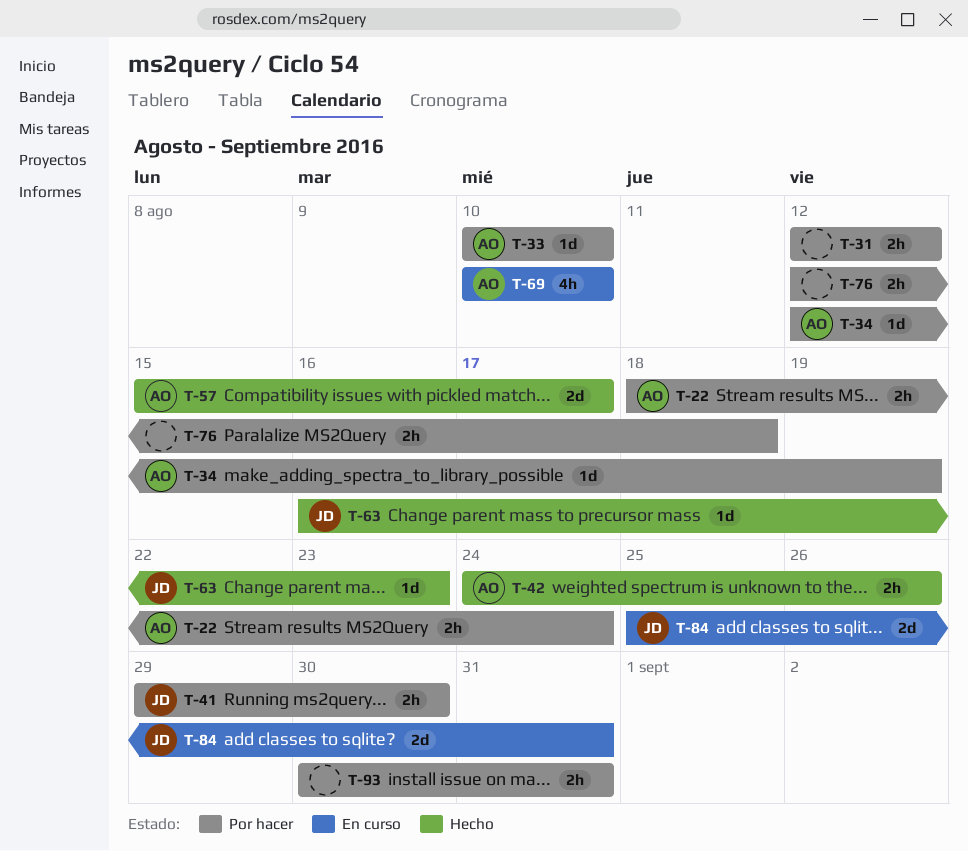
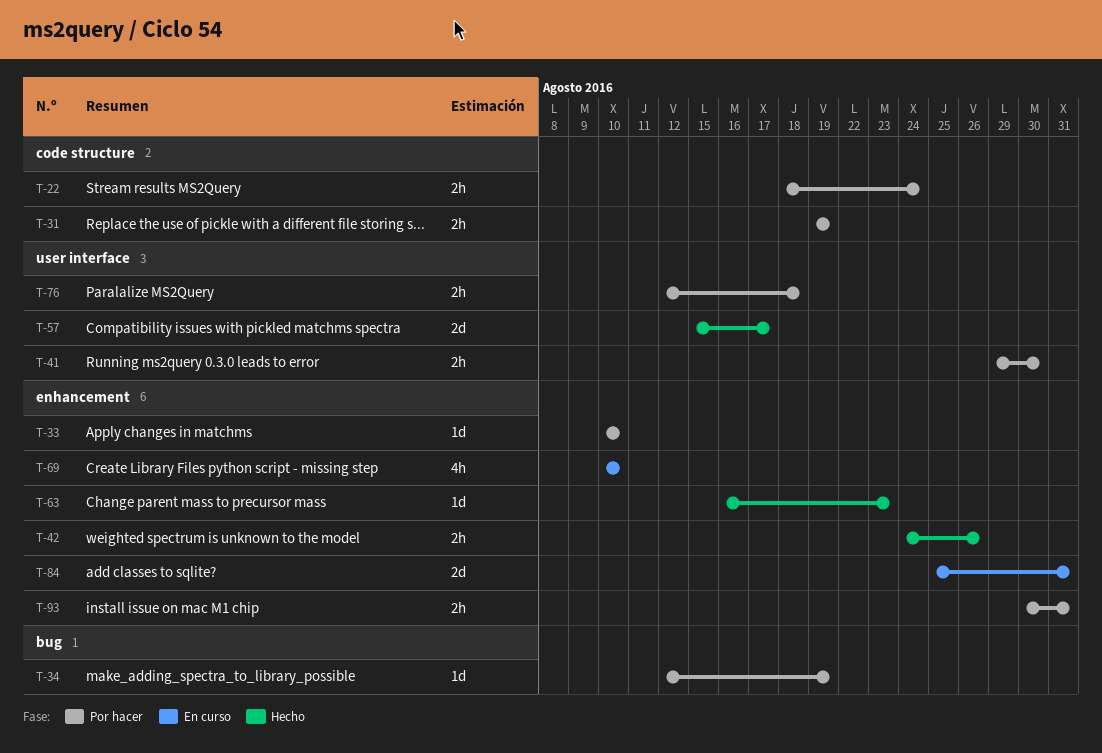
T-31, start: Aug 12 -> Aug 19
T-31, due: Aug 12 -> Aug 19

